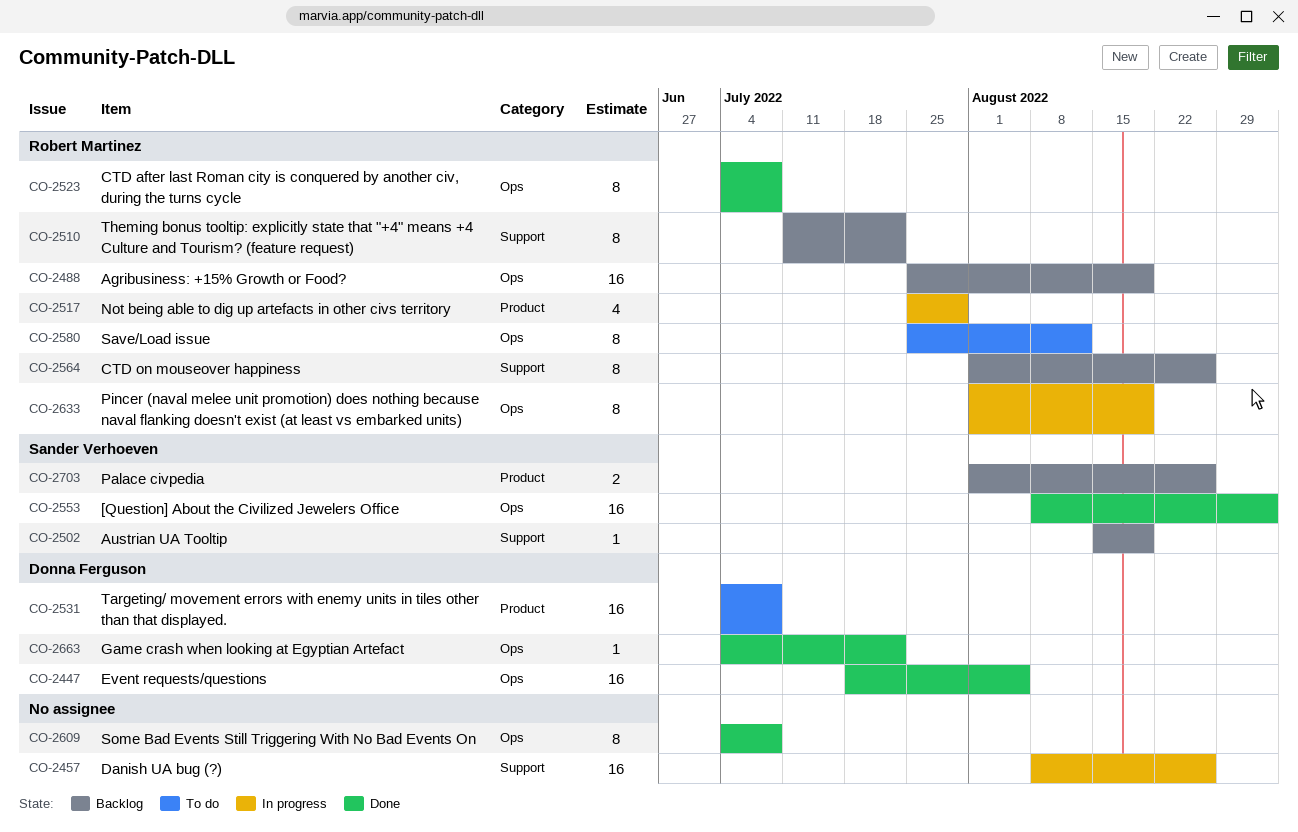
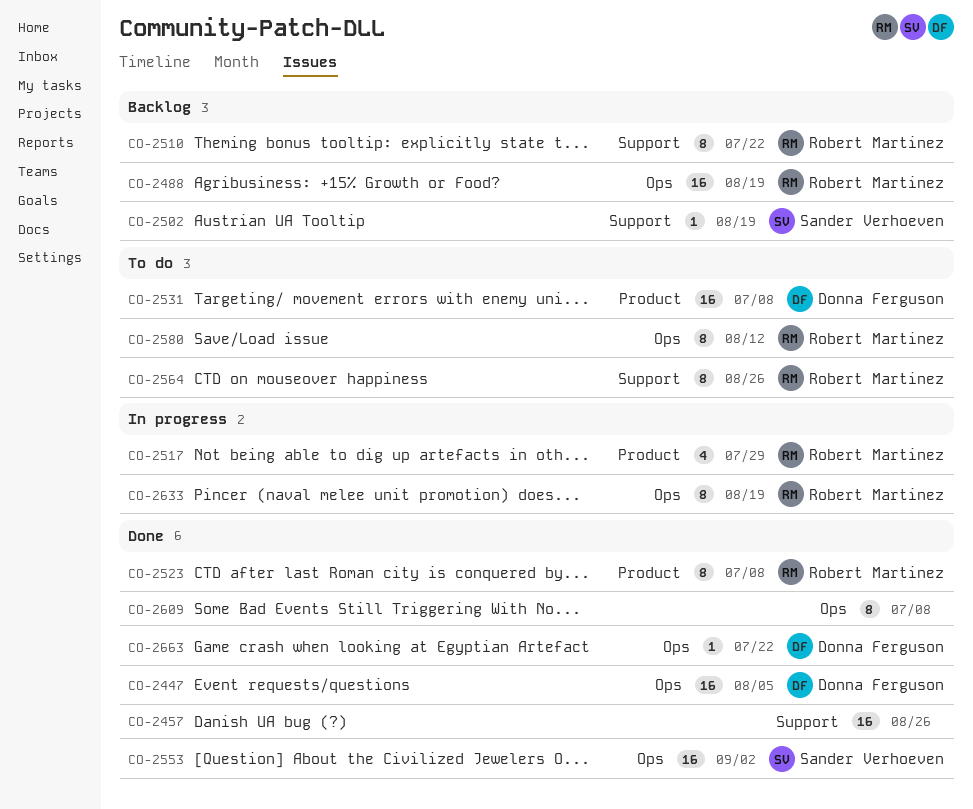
CO-2457, status: In progress -> Done
CO-2523, label: Ops -> Product
CO-2564, status: Backlog -> To do
CO-2703: present -> none

